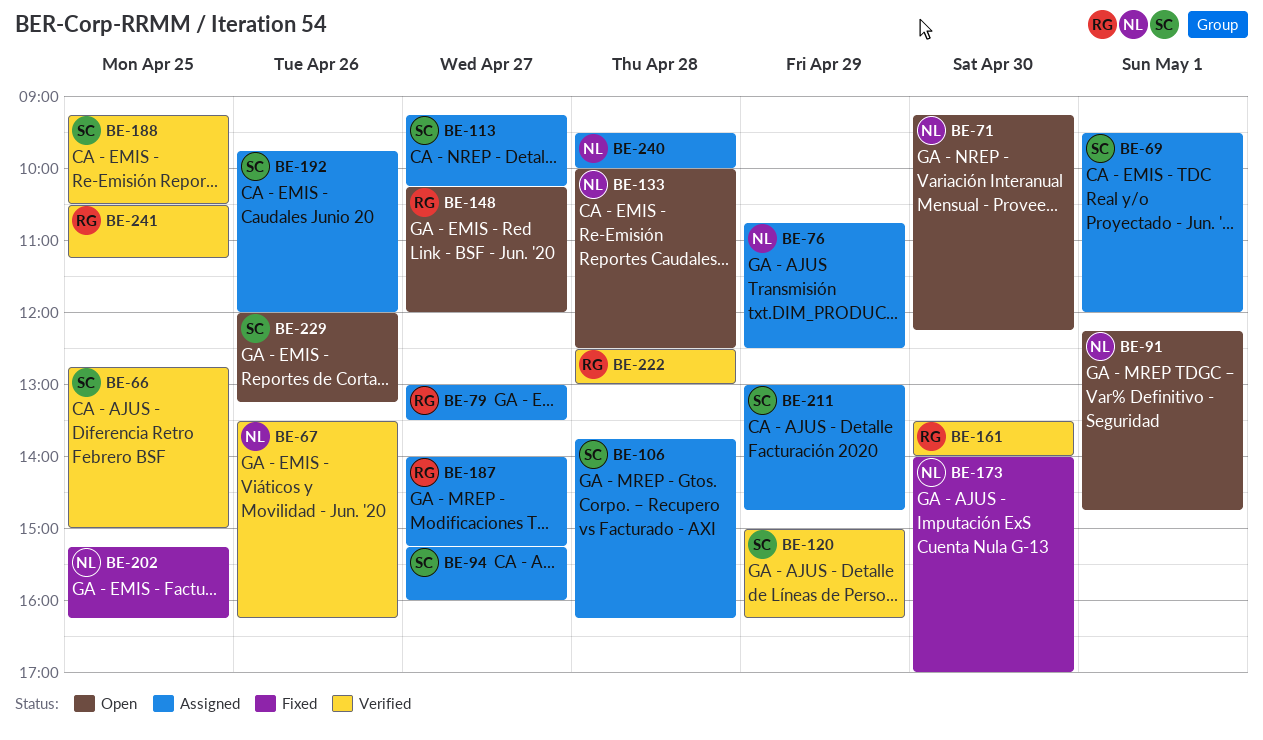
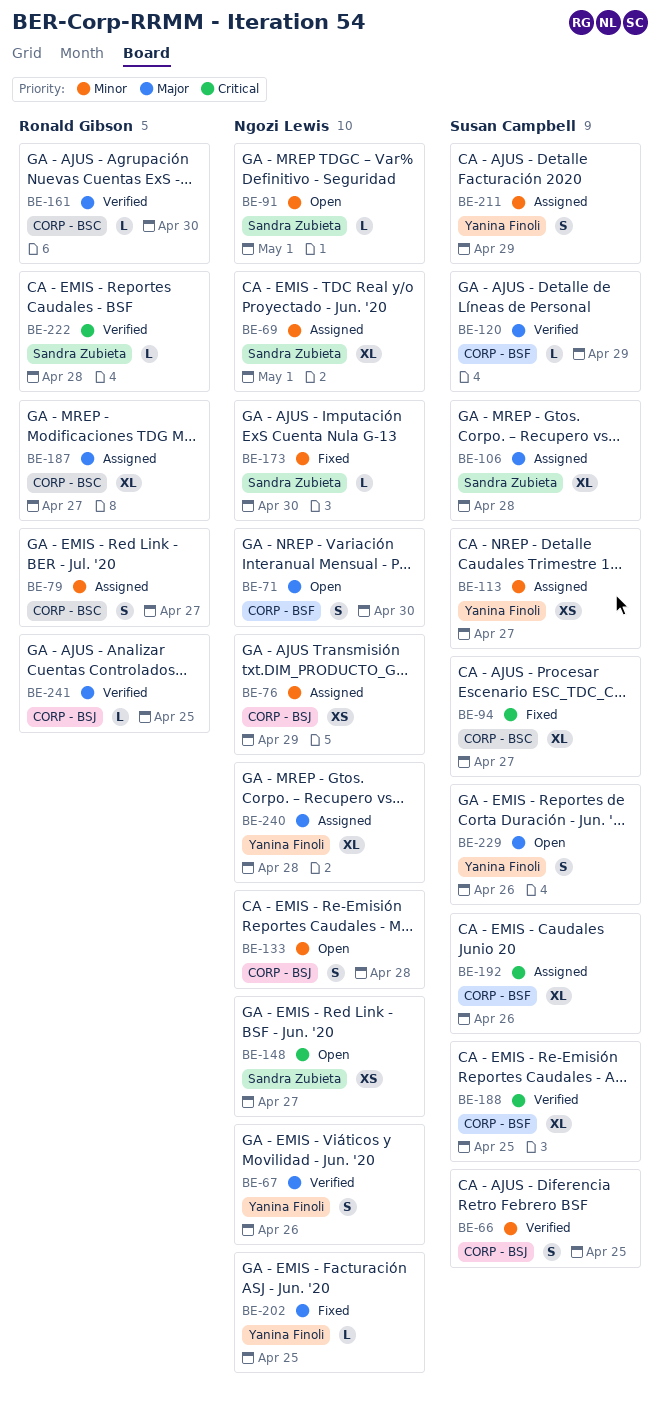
BE-69, owner: Susan Campbell -> Ngozi Lewis
BE-94, status: Assigned -> Fixed
BE-148, owner: Ronald Gibson -> Ngozi Lewis

